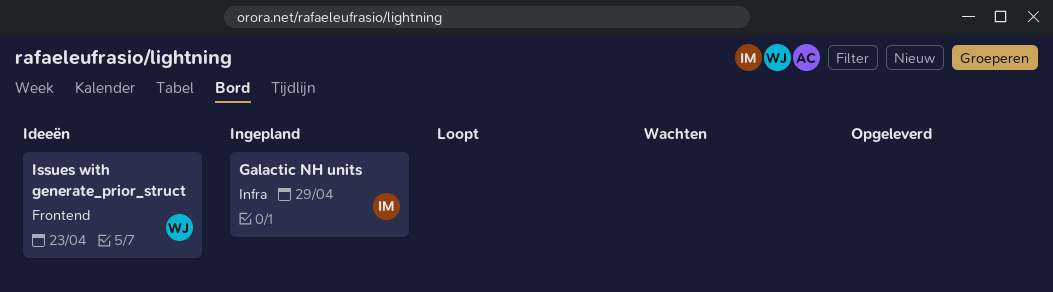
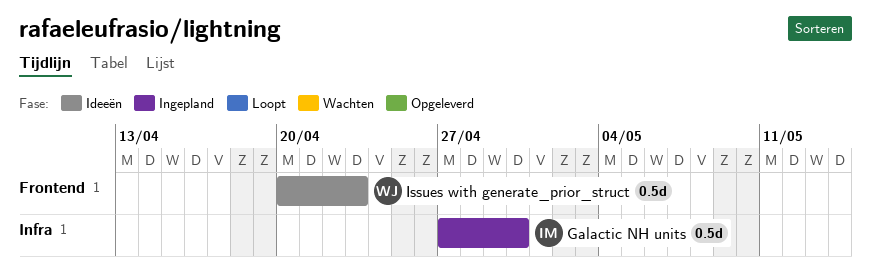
Galactic NH units, due: Apr 29 -> Apr 30

